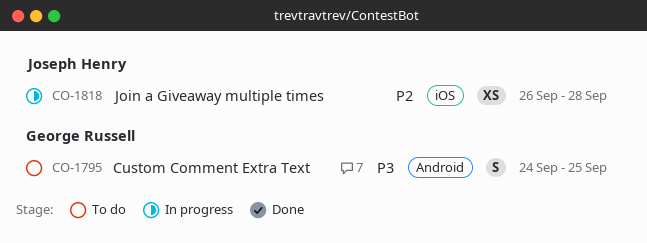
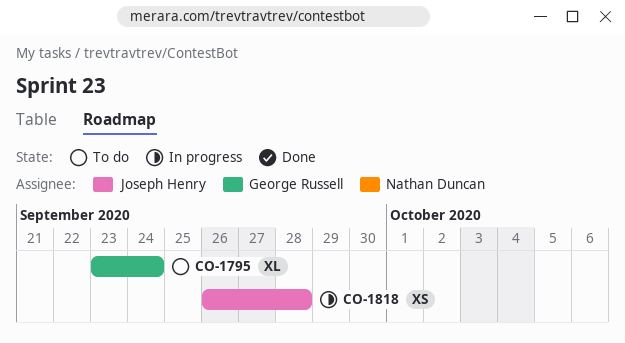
CO-1795, estimate: S -> XL
CO-1795, start: Sep 24 -> Sep 23
CO-1795, due: Sep 25 -> Sep 24

